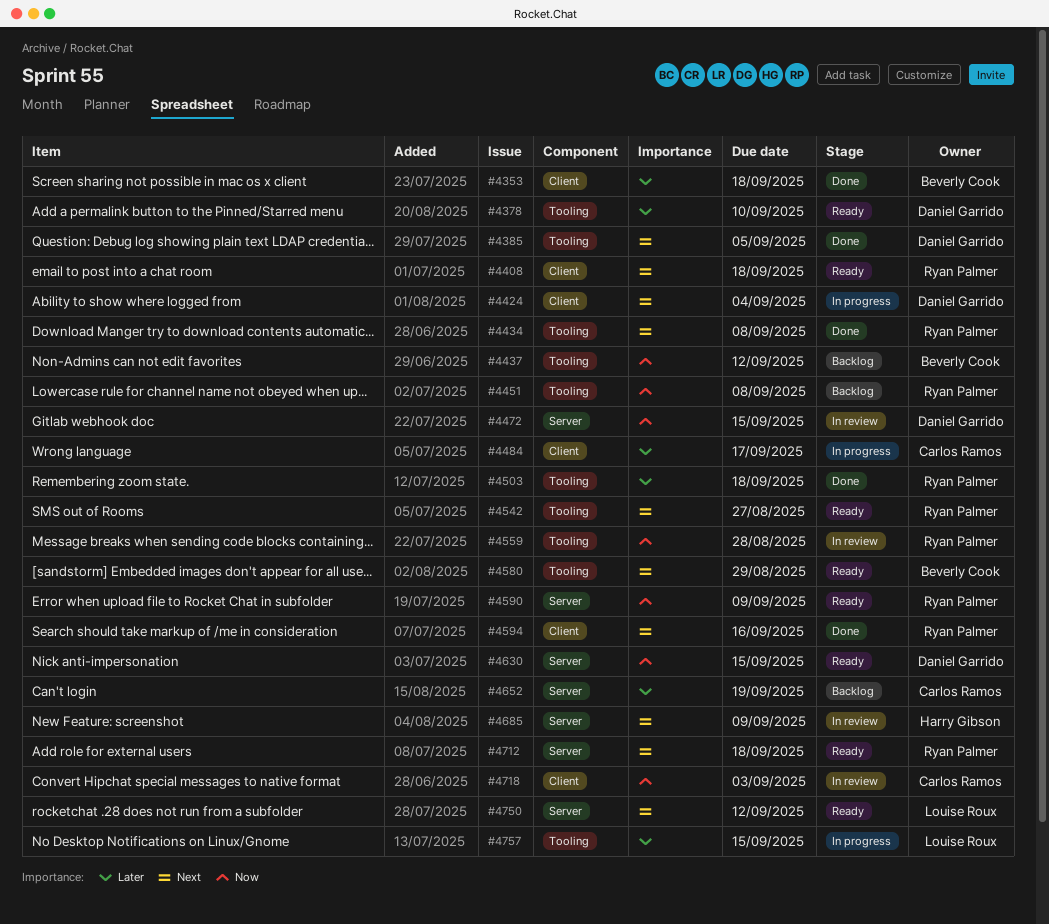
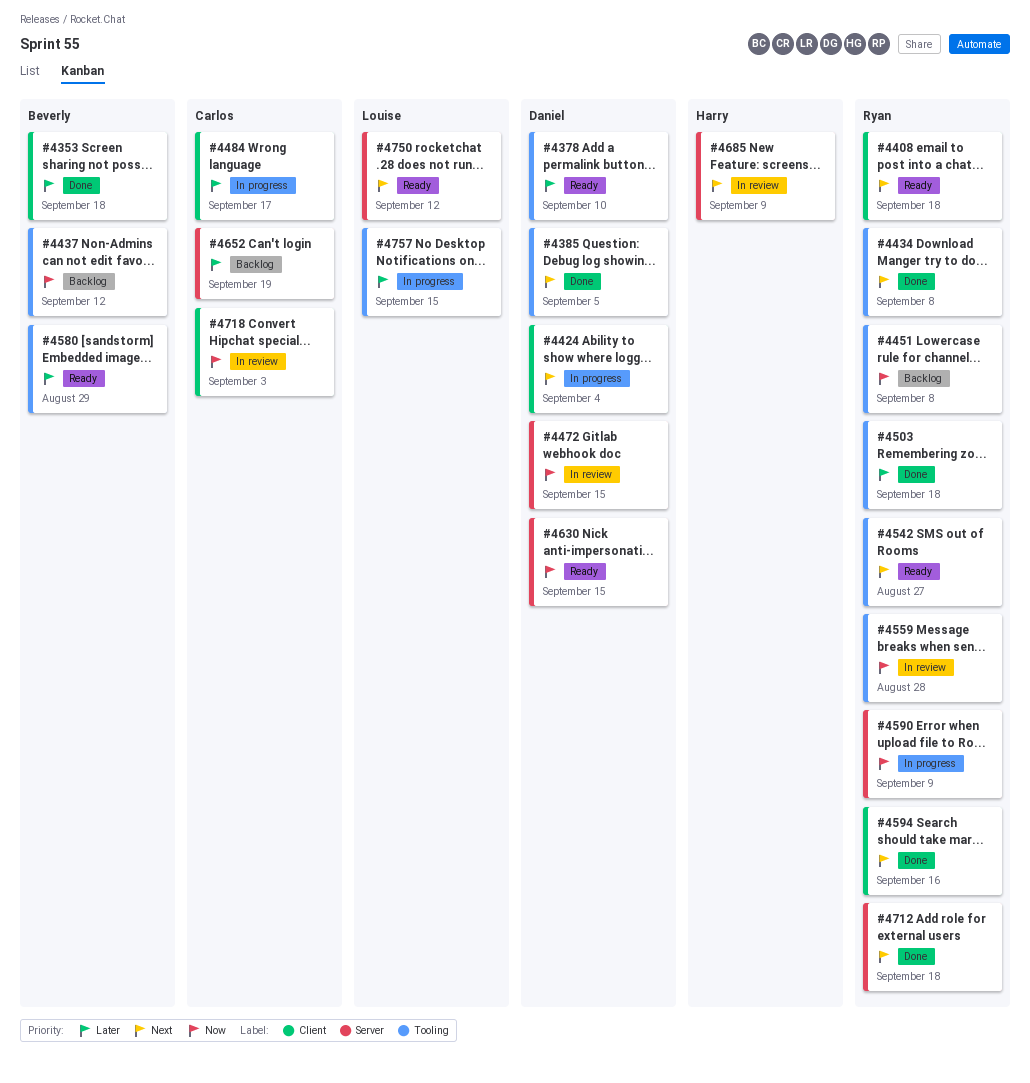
#4580, priority: Next -> Later
#4590, status: Ready -> In progress
#4712, status: Ready -> Done

